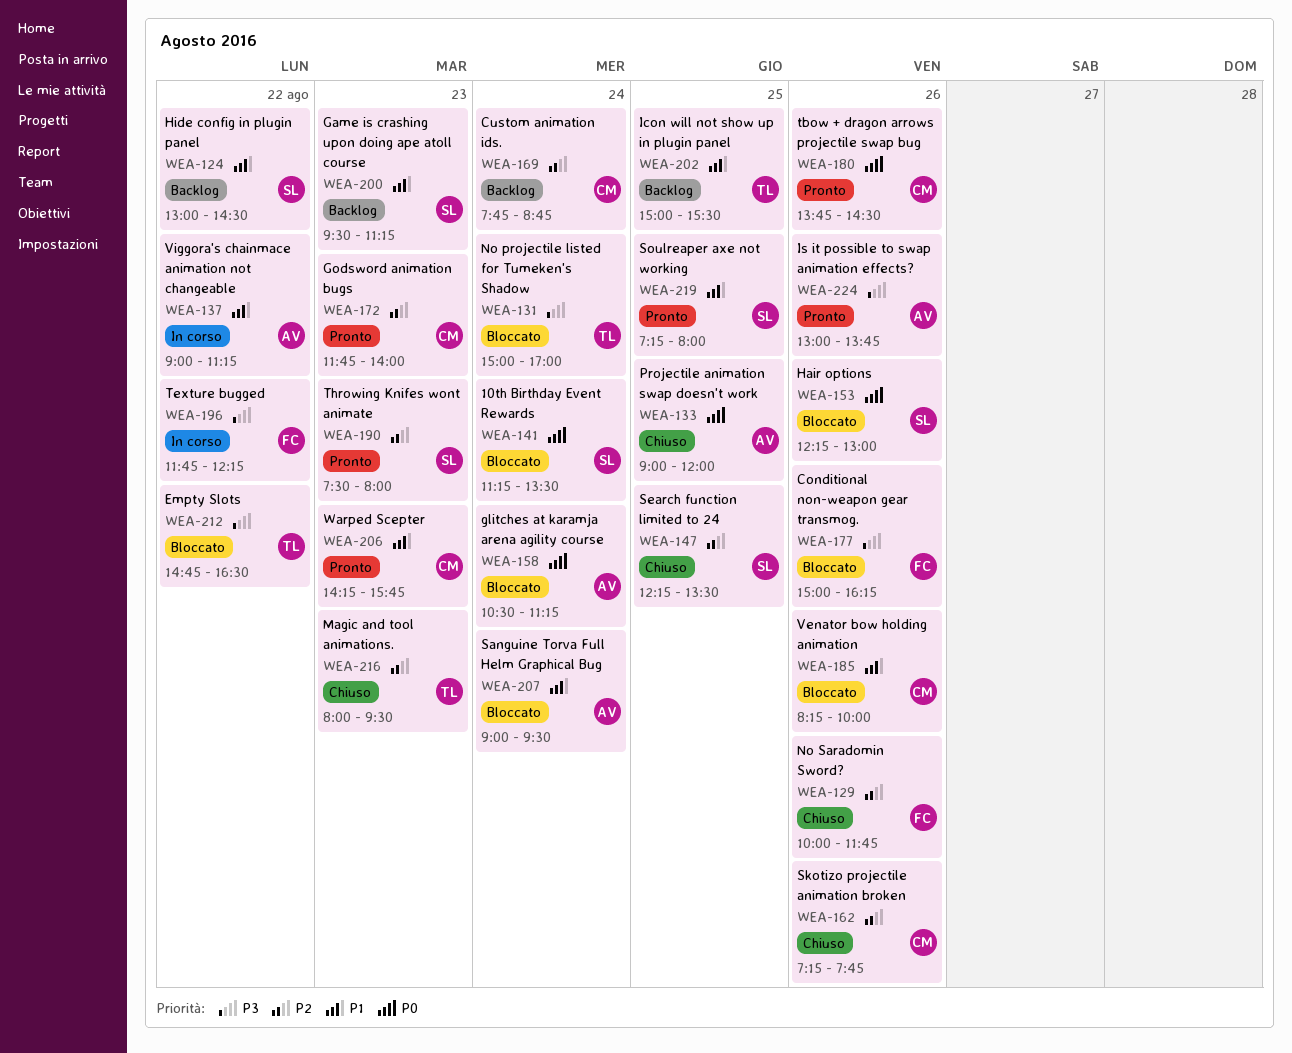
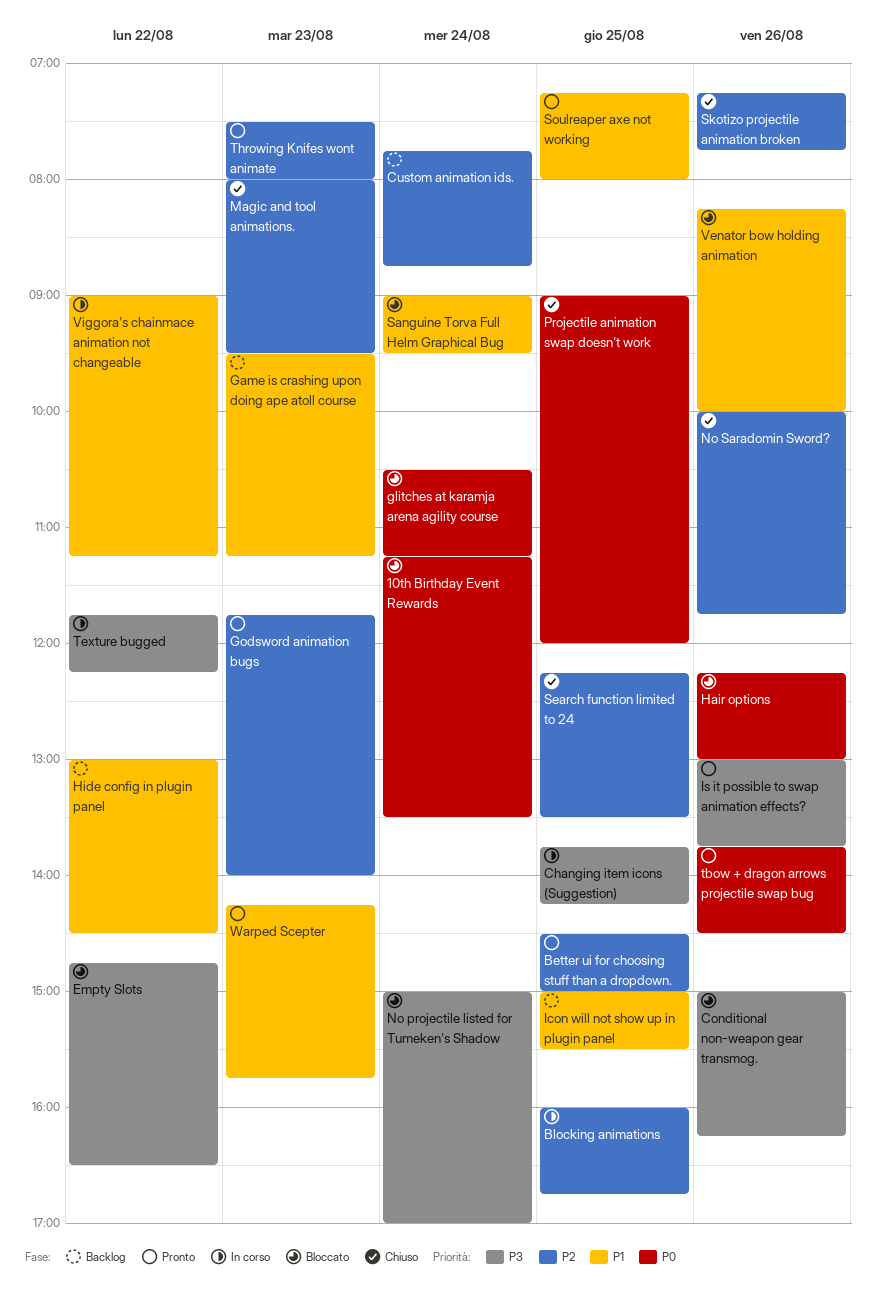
Better ui for choosing stuff than a dropdown.: none -> present
Blocking animations: none -> present
Changing item icons (Suggestion): none -> present

